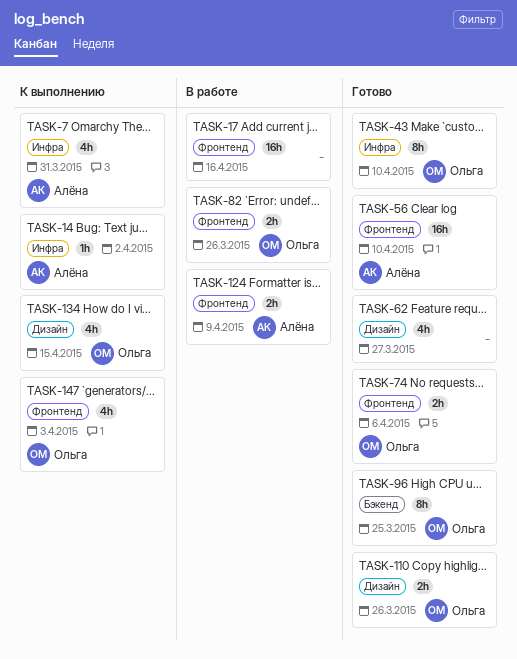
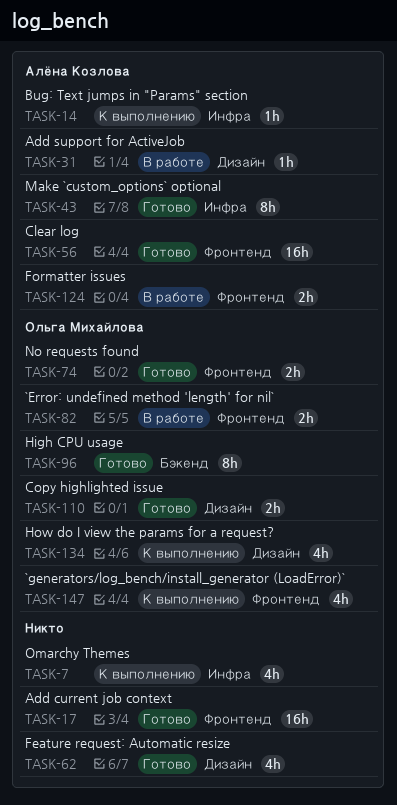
TASK-7, owner: Алёна Козлова -> none
TASK-17, status: В работе -> Готово
TASK-31: none -> present
TASK-43, owner: Ольга Михайлова -> Алёна Козлова

